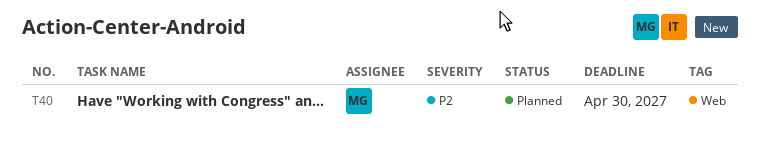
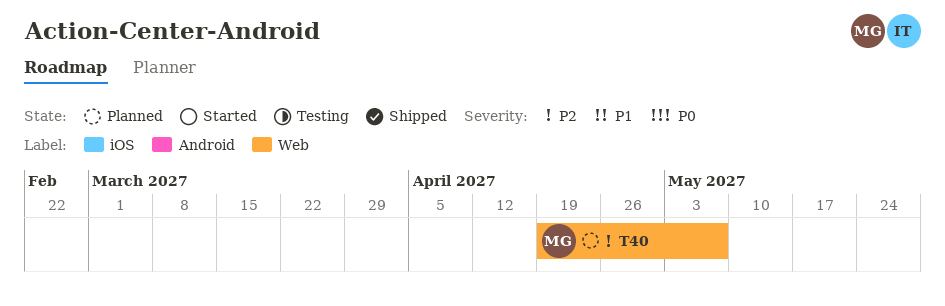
T40, due: Apr 30 -> May 7

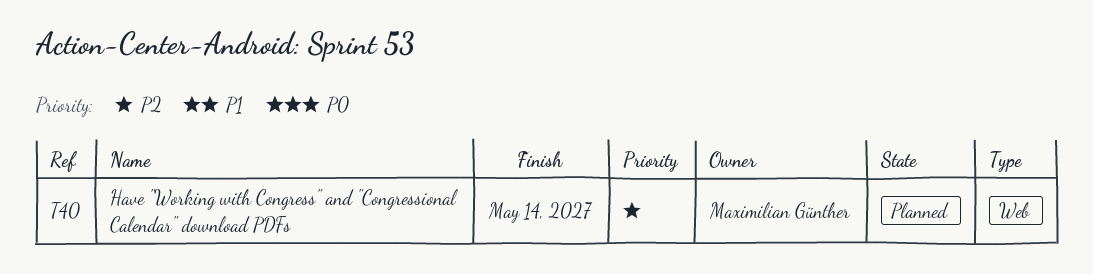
T40, due: May 7 -> May 14

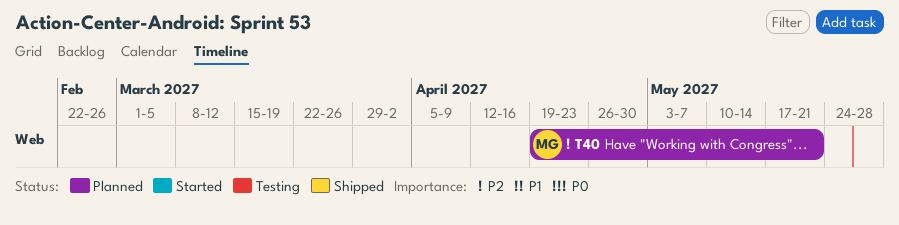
T40, due: May 14 -> May 21

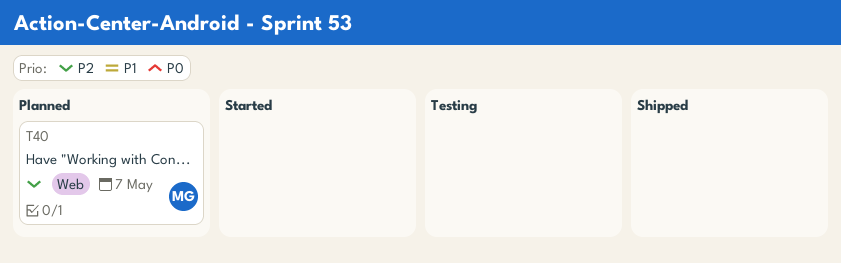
T40, due: May 21 -> May 7

